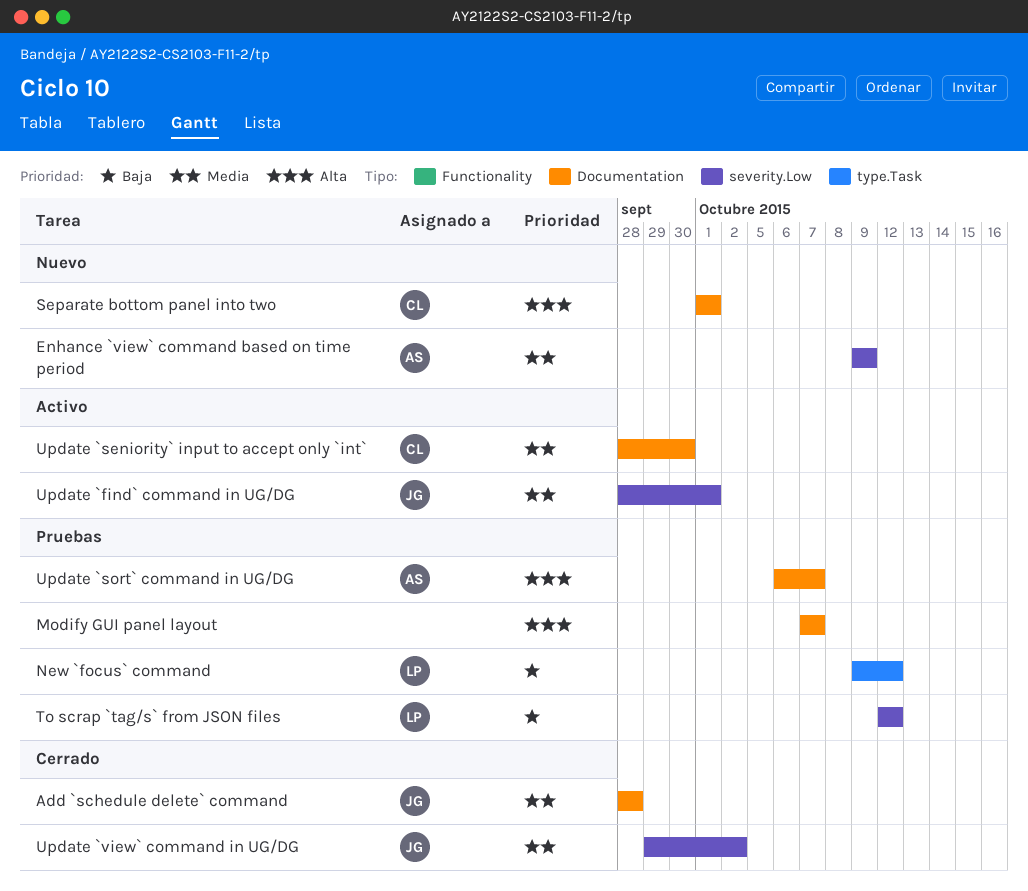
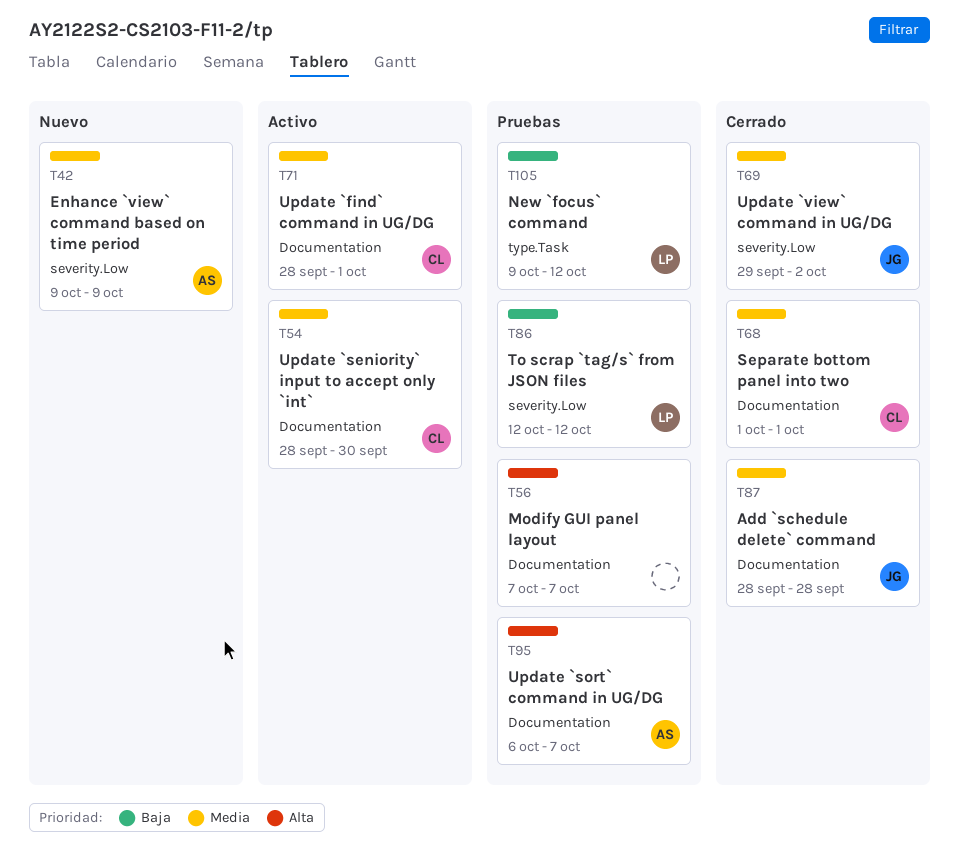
Separate bottom panel into two, status: Nuevo -> Cerrado
Separate bottom panel into two, priority: Alta -> Media
Update `find` command in UG/DG, owner: JG -> CL
Update `find` command in UG/DG, label: severity.Low -> Documentation

